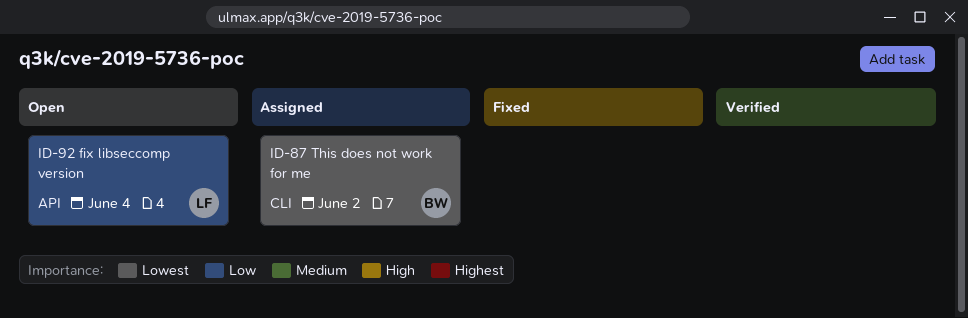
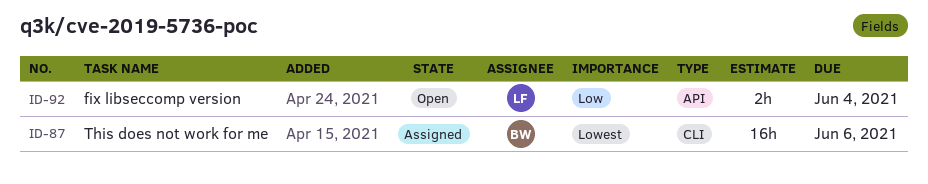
ID-87, due: Jun 2 -> Jun 6

